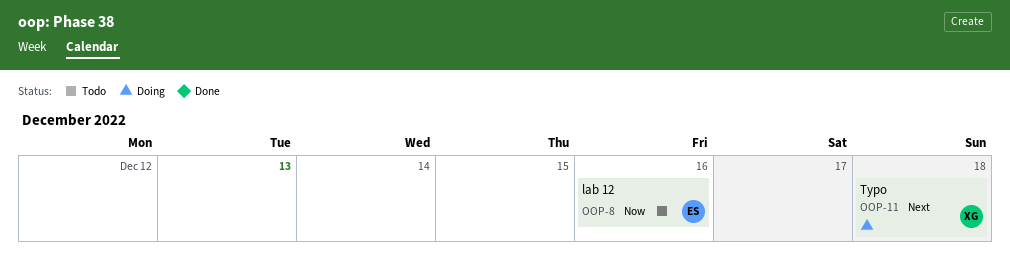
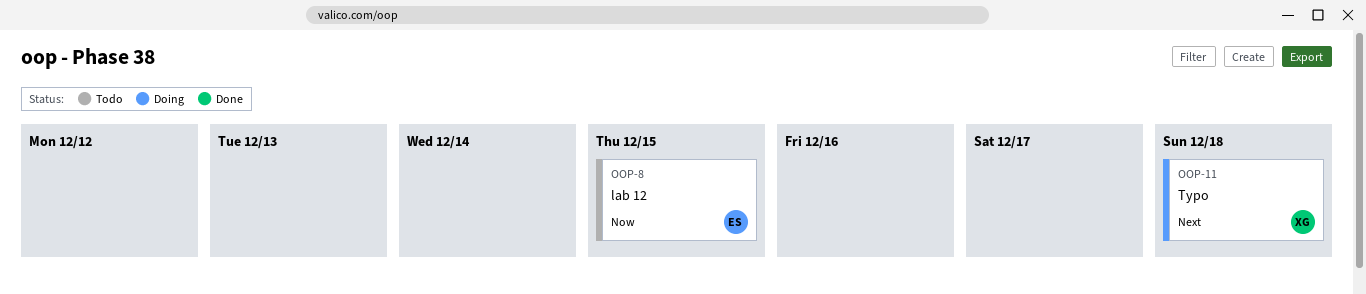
OOP-8, due: Dec 16 -> Dec 15

